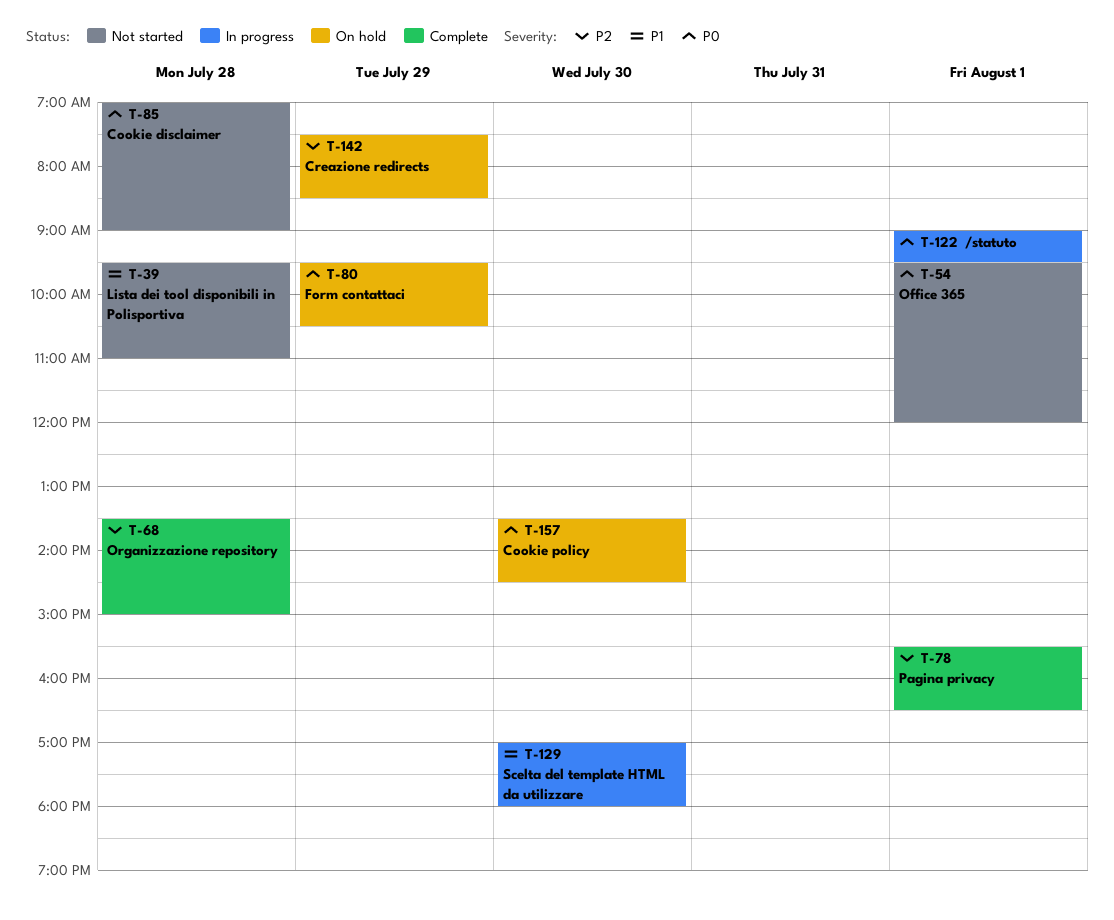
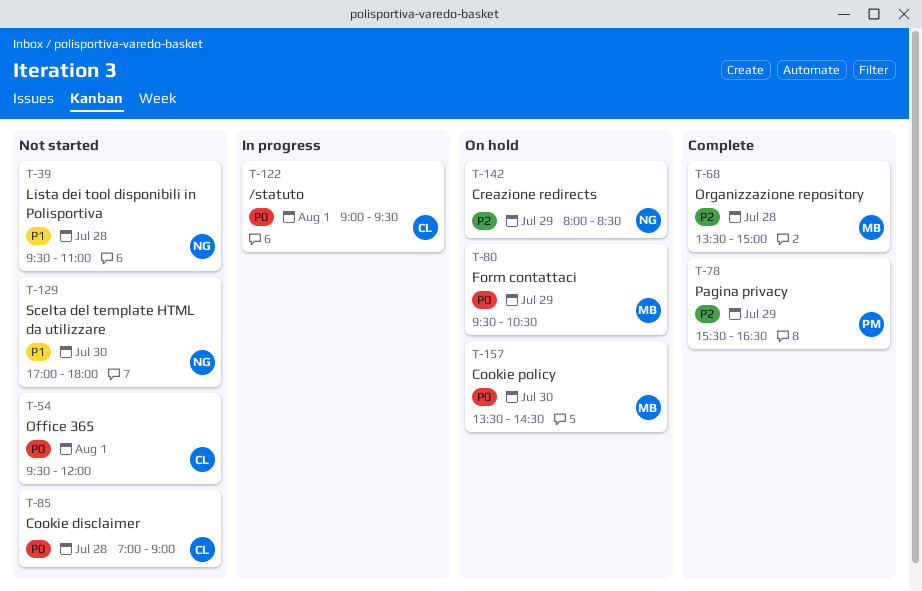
T-78, day: Aug 1 -> Jul 29
T-129, status: In progress -> Not started
T-142, begins: 07:30 -> 08:00

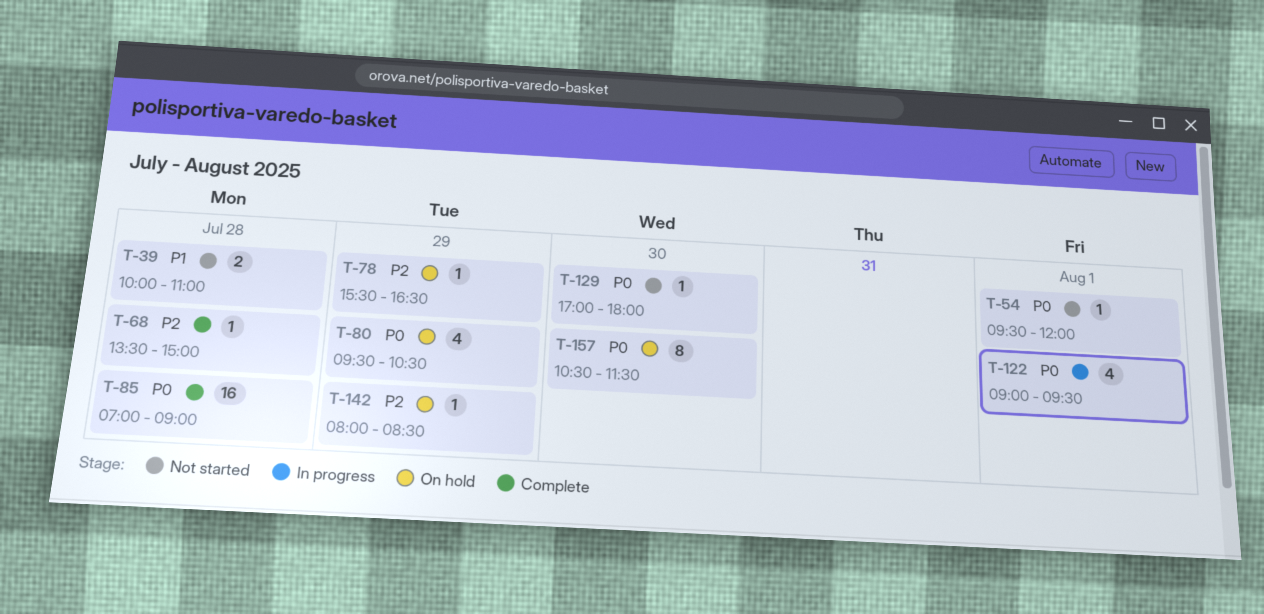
T-39, begins: 09:30 -> 10:00
T-78, status: Complete -> On hold
T-85, status: Not started -> Complete
T-129, priority: P1 -> P0
T-157, begins: 13:30 -> 10:30
T-157, ends: 14:30 -> 11:30

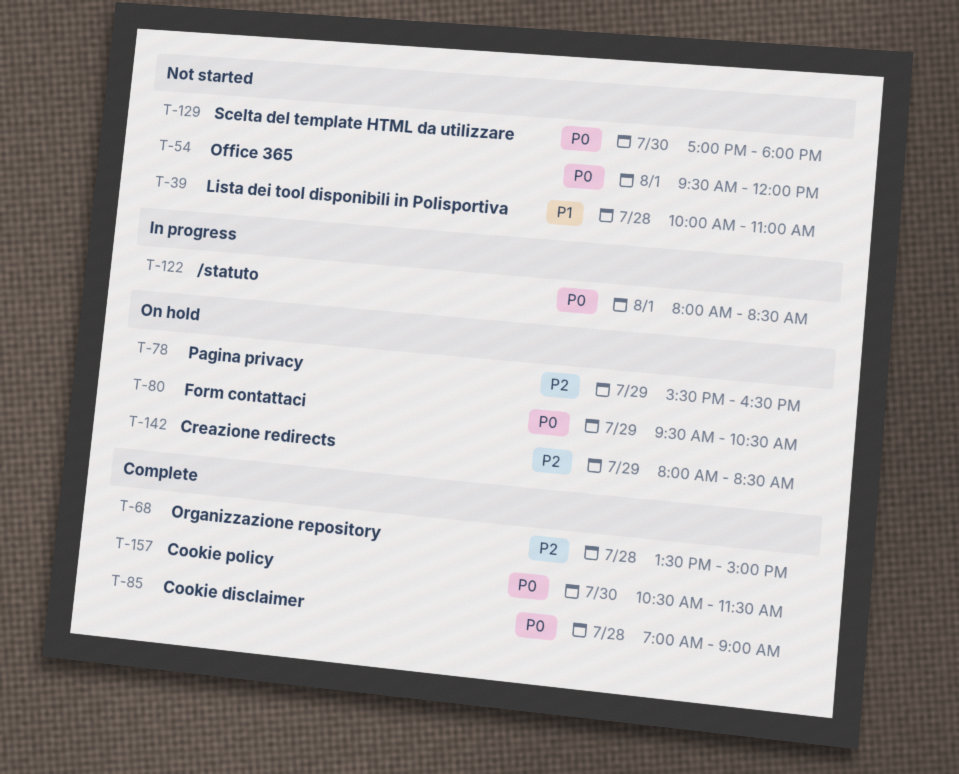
T-122, begins: 09:00 -> 08:00
T-122, ends: 09:30 -> 08:30
T-157, status: On hold -> Complete

